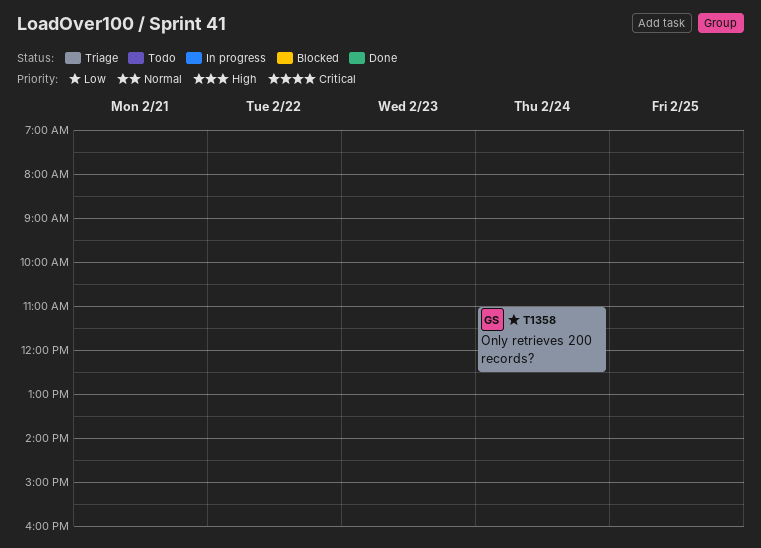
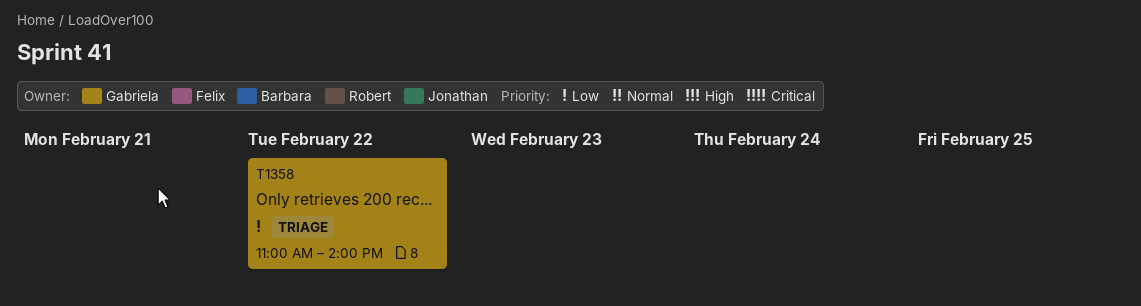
T1358, day: Feb 24 -> Feb 22
T1358, ends: 12:30 -> 14:00

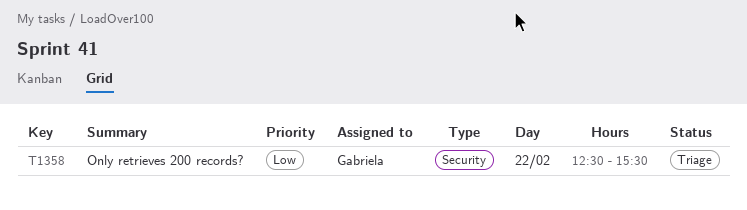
T1358, begins: 11:00 -> 12:30
T1358, ends: 14:00 -> 15:30

